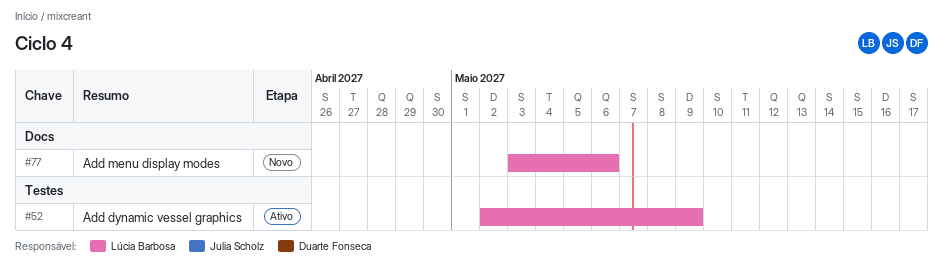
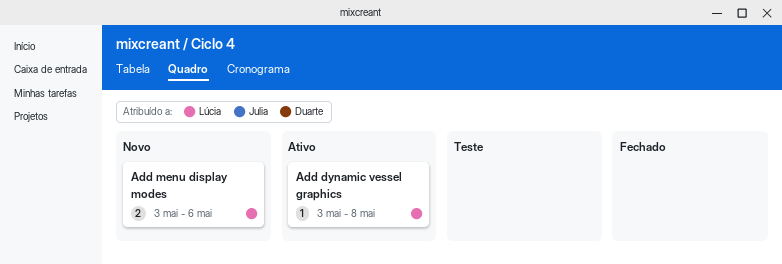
Add dynamic vessel graphics, start: May 2 -> May 3
Add dynamic vessel graphics, due: May 9 -> May 8

